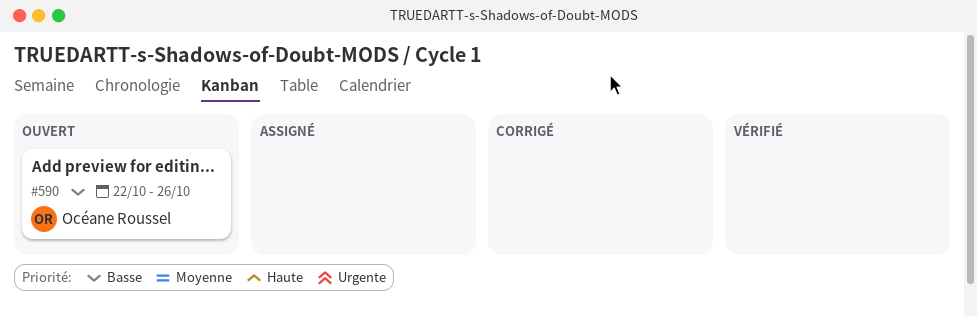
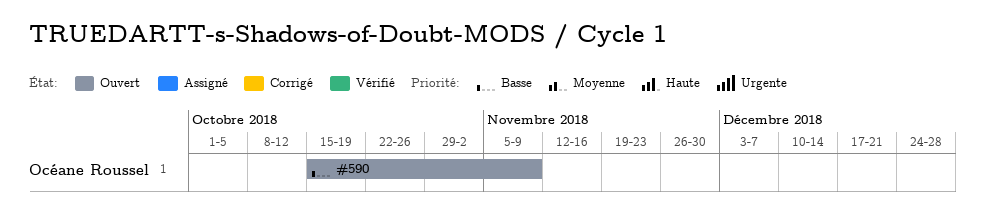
#590, start: Oct 22 -> Oct 15
#590, due: Oct 26 -> Nov 9

